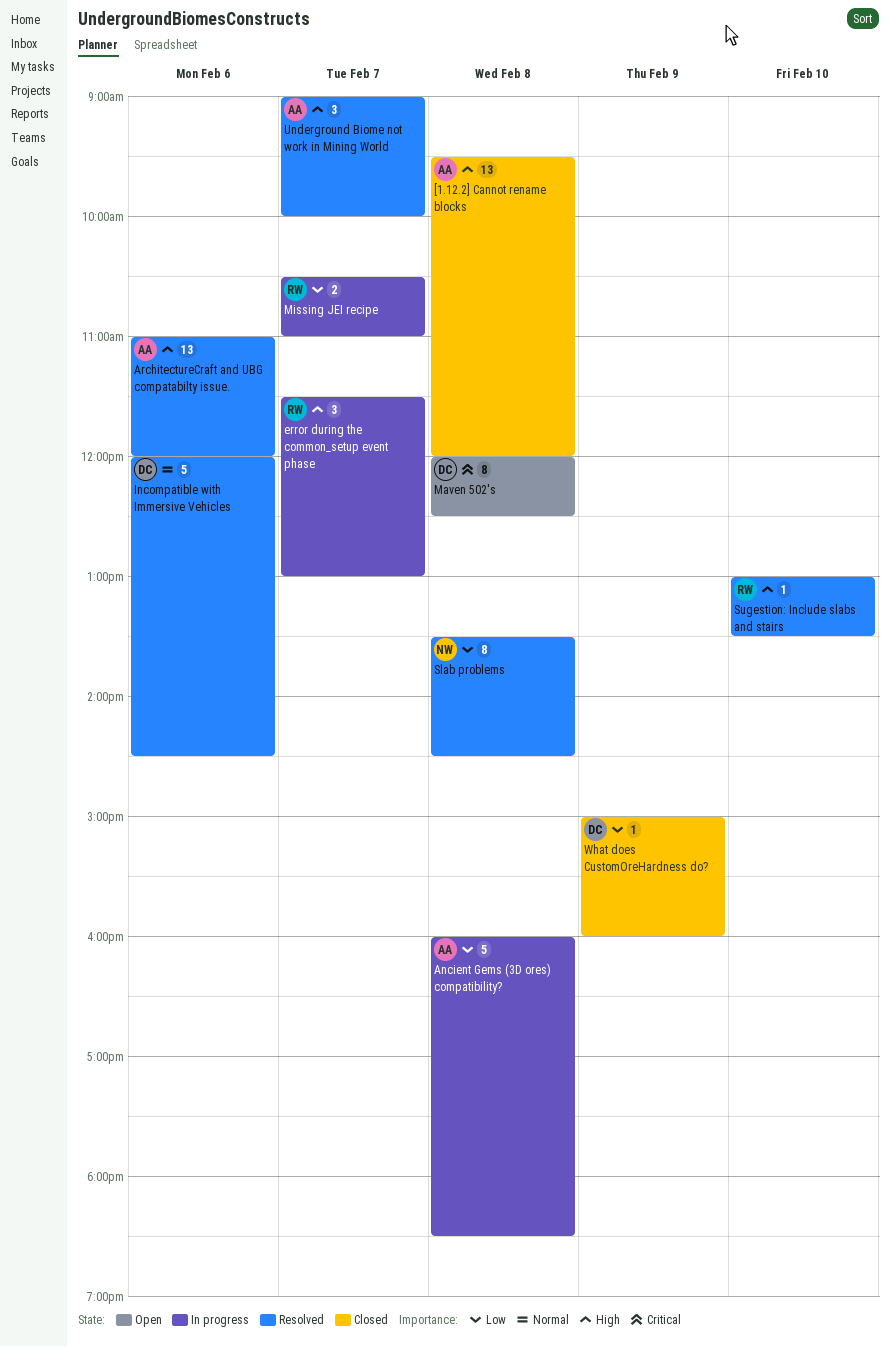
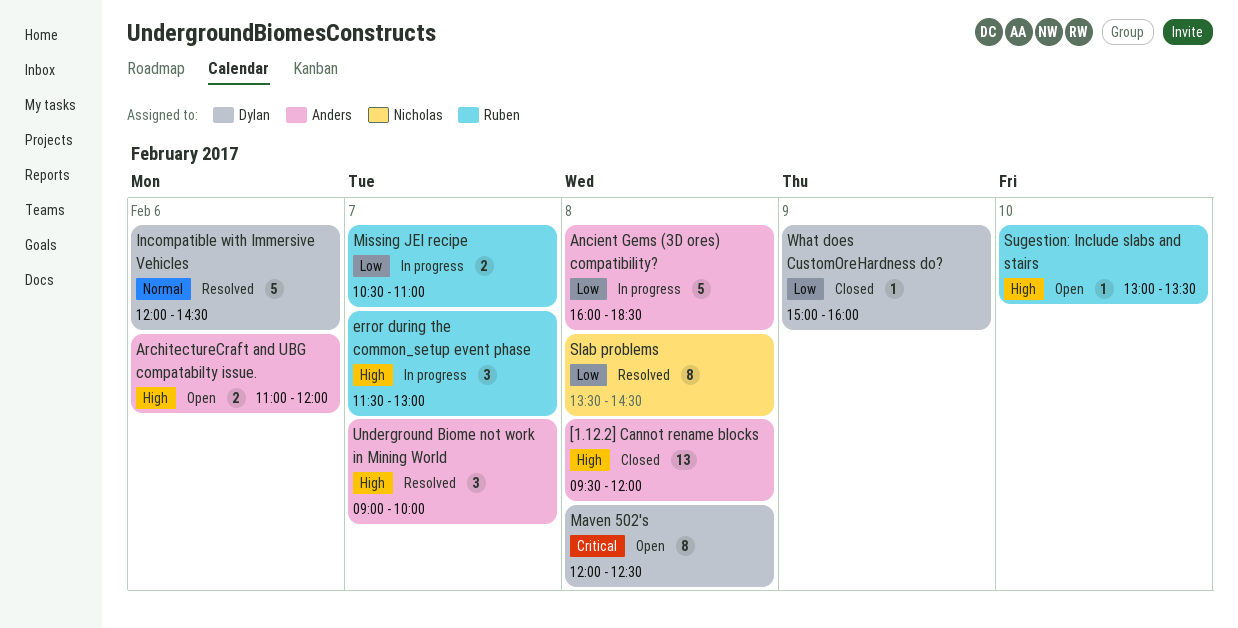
ArchitectureCraft and UBG compatabilty issue., status: Resolved -> Open
ArchitectureCraft and UBG compatabilty issue., estimate: 13 -> 2
Sugestion: Include slabs and stairs, status: Resolved -> Open

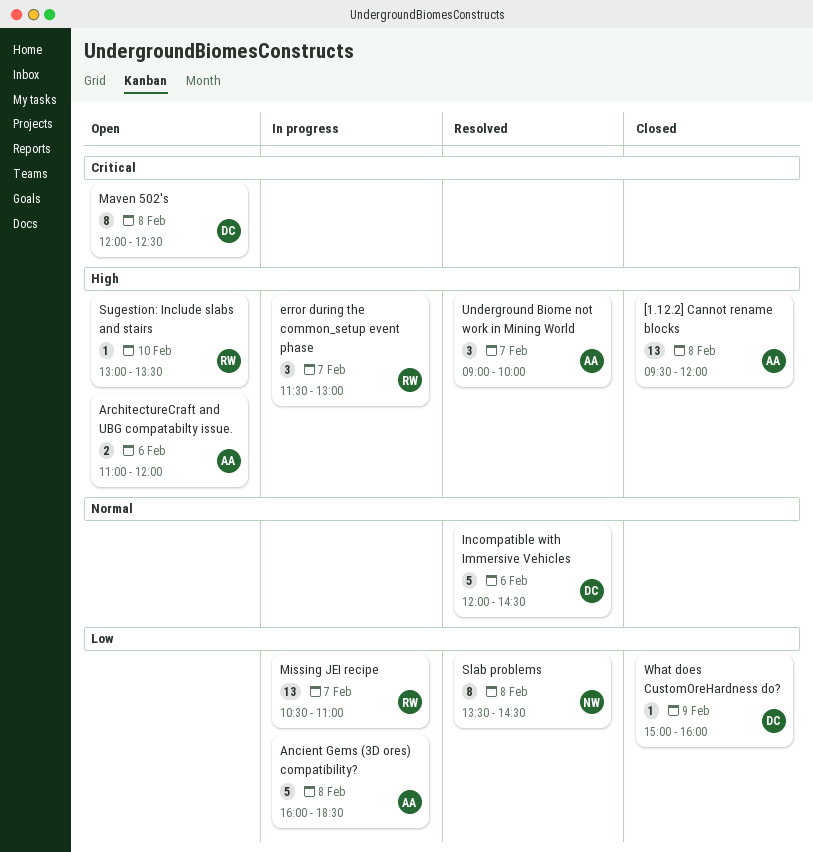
Missing JEI recipe, estimate: 2 -> 13

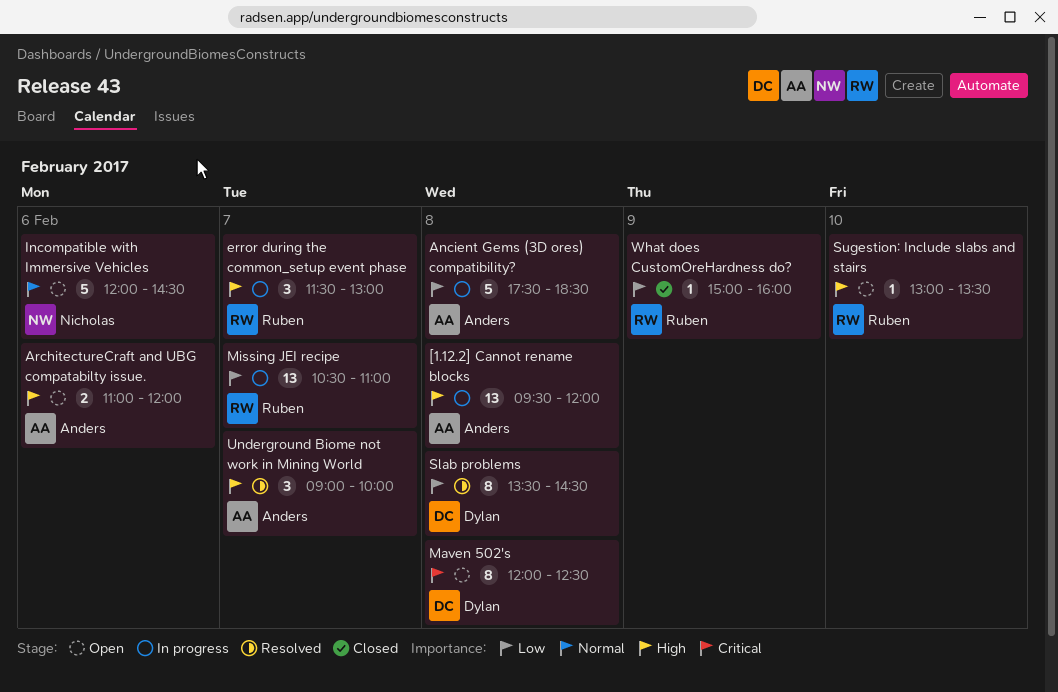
[1.12.2] Cannot rename blocks, status: Closed -> In progress
Ancient Gems (3D ores) compatibility?, begins: 16:00 -> 17:30
Incompatible with Immersive Vehicles, status: Resolved -> Open
Incompatible with Immersive Vehicles, owner: Dylan -> Nicholas
Slab problems, owner: Nicholas -> Dylan
What does CustomOreHardness do?, owner: Dylan -> Ruben

